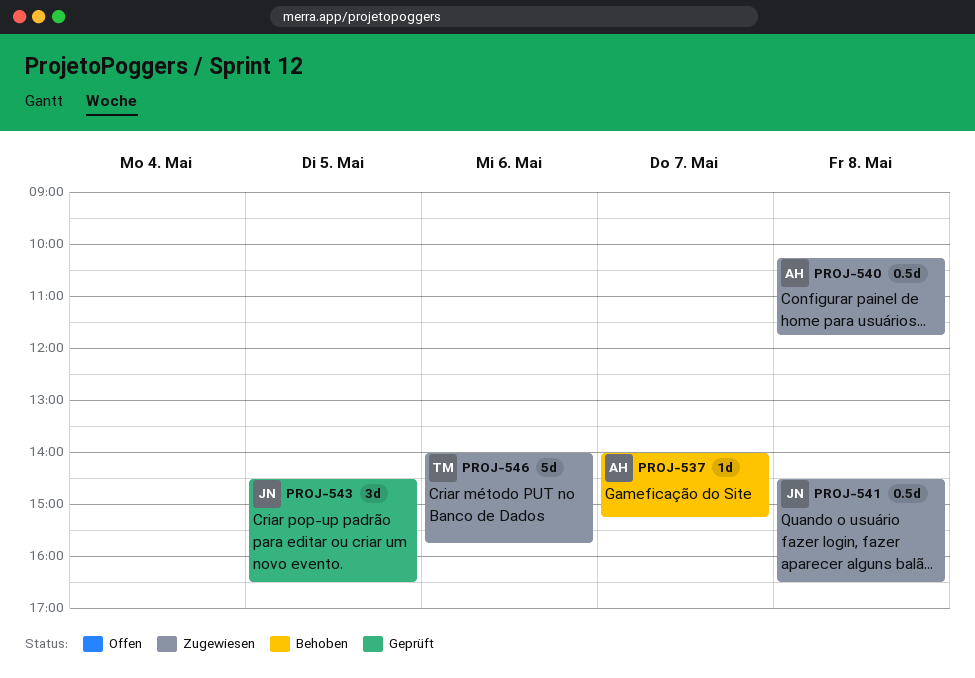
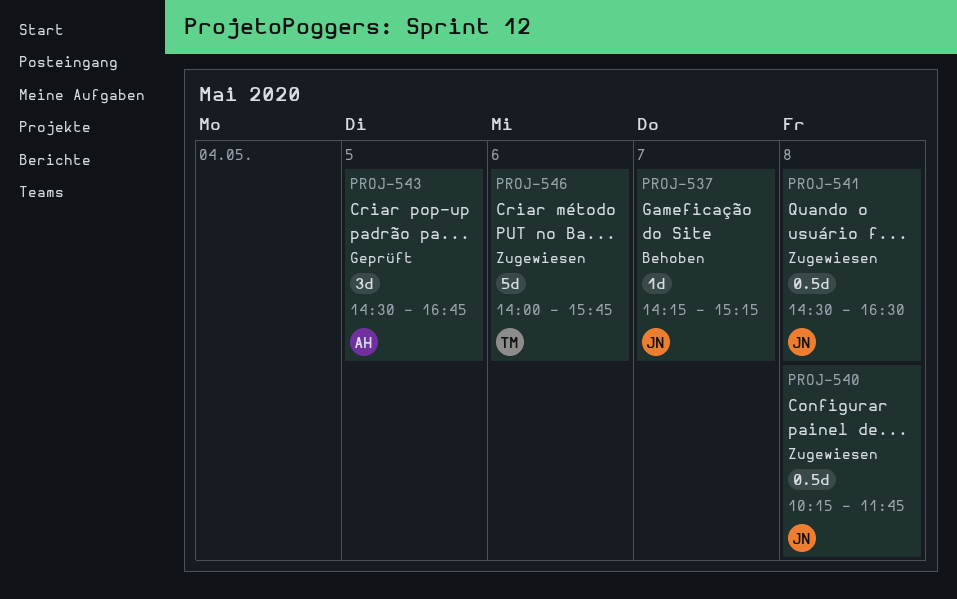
PROJ-537, owner: AH -> JN
PROJ-537, begins: 14:00 -> 14:15
PROJ-540, owner: AH -> JN
PROJ-543, owner: JN -> AH
PROJ-543, ends: 16:30 -> 16:45

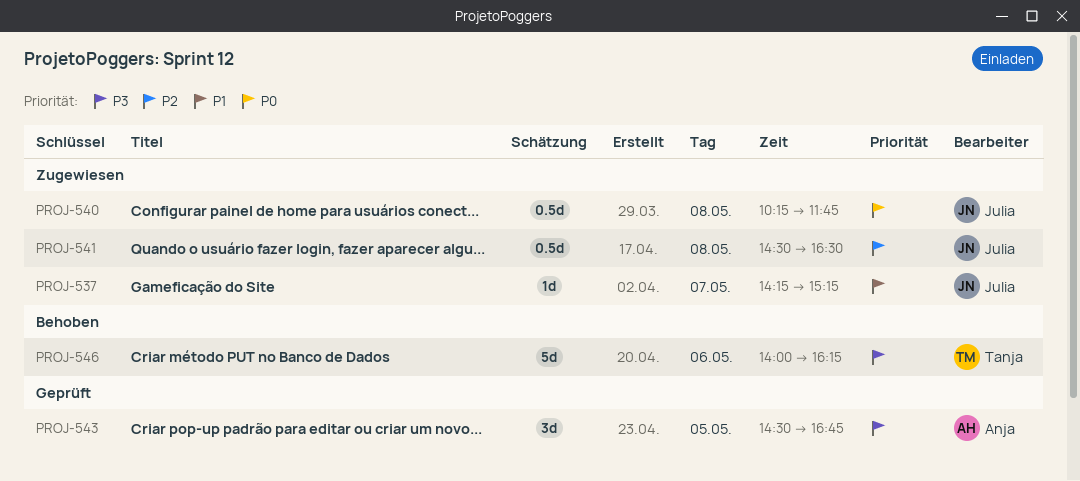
PROJ-537, status: Behoben -> Zugewiesen
PROJ-546, status: Zugewiesen -> Behoben
PROJ-546, ends: 15:45 -> 16:15

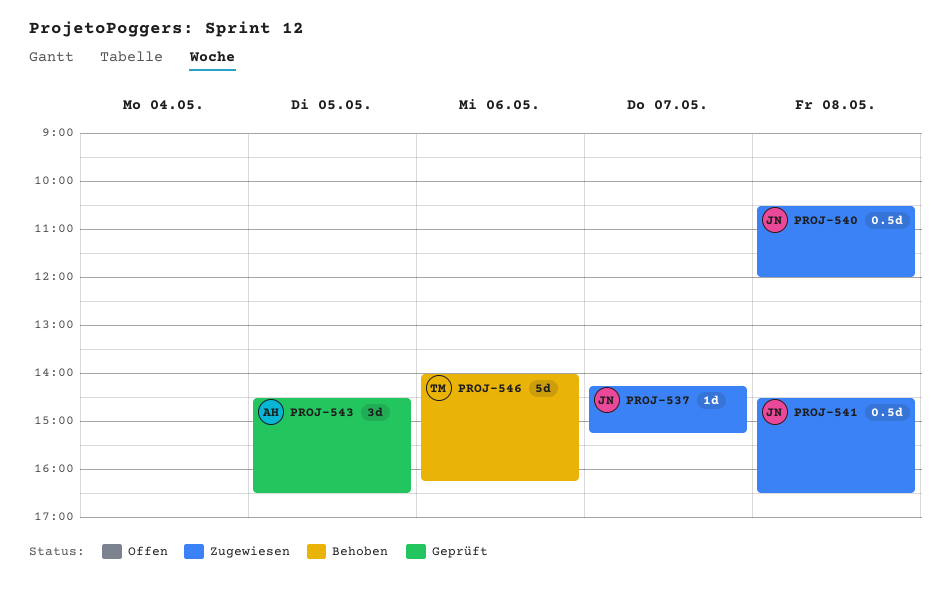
PROJ-540, begins: 10:15 -> 10:30
PROJ-540, ends: 11:45 -> 12:00
PROJ-543, ends: 16:45 -> 16:30

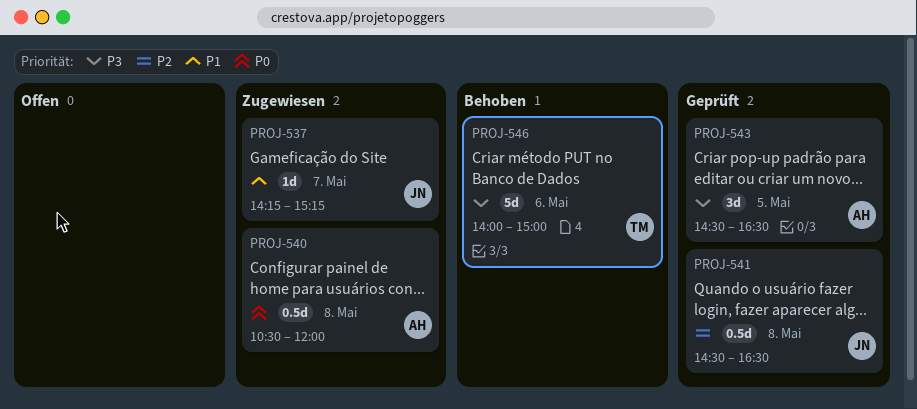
PROJ-540, owner: JN -> AH
PROJ-541, status: Zugewiesen -> Geprüft
PROJ-546, ends: 16:15 -> 15:00

